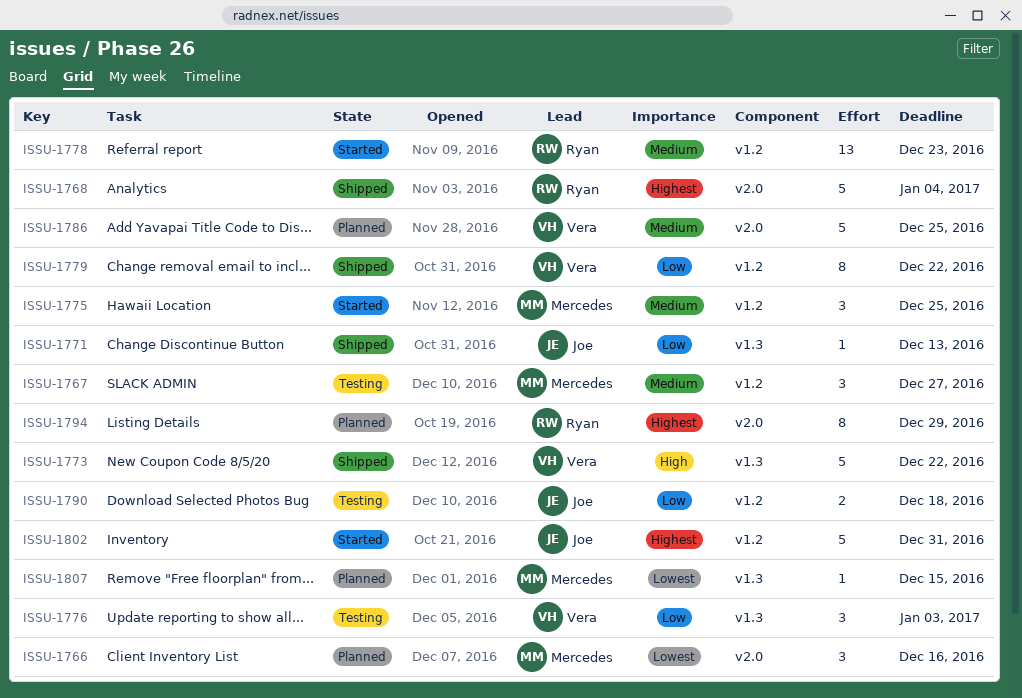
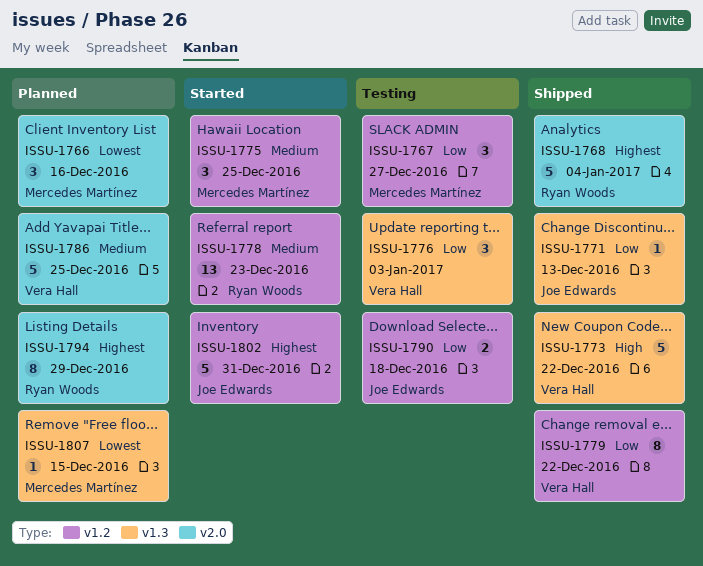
ISSU-1767, priority: Medium -> Low

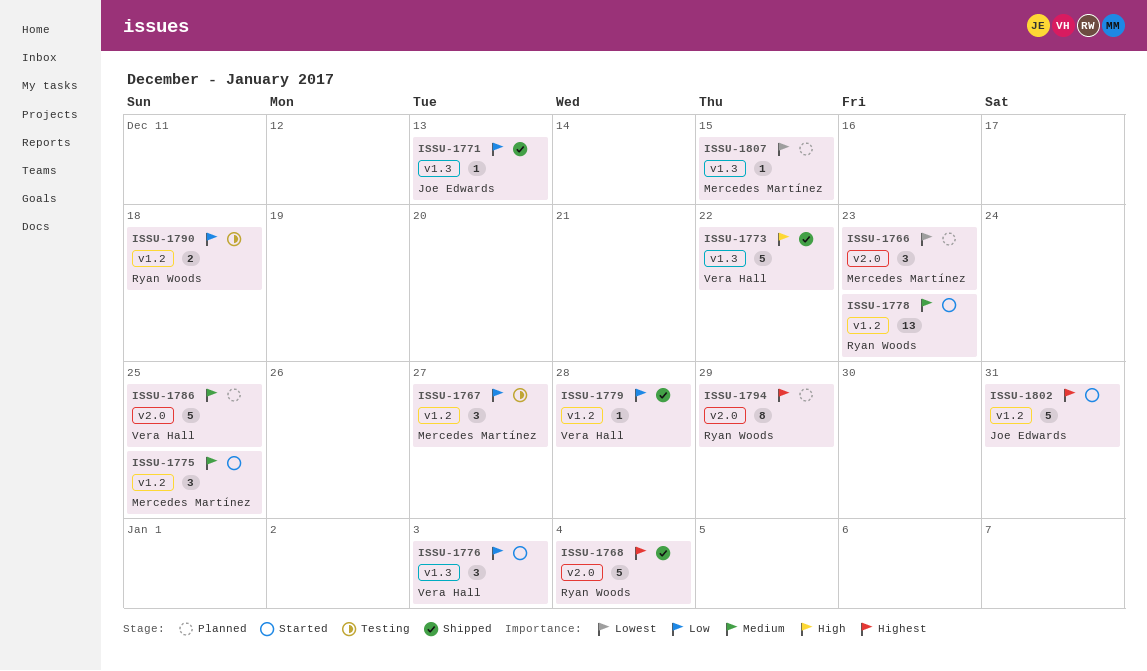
ISSU-1766, due: Dec 16 -> Dec 23
ISSU-1776, status: Testing -> Started
ISSU-1779, estimate: 8 -> 1
ISSU-1779, due: Dec 22 -> Dec 28
ISSU-1790, owner: Joe Edwards -> Ryan Woods

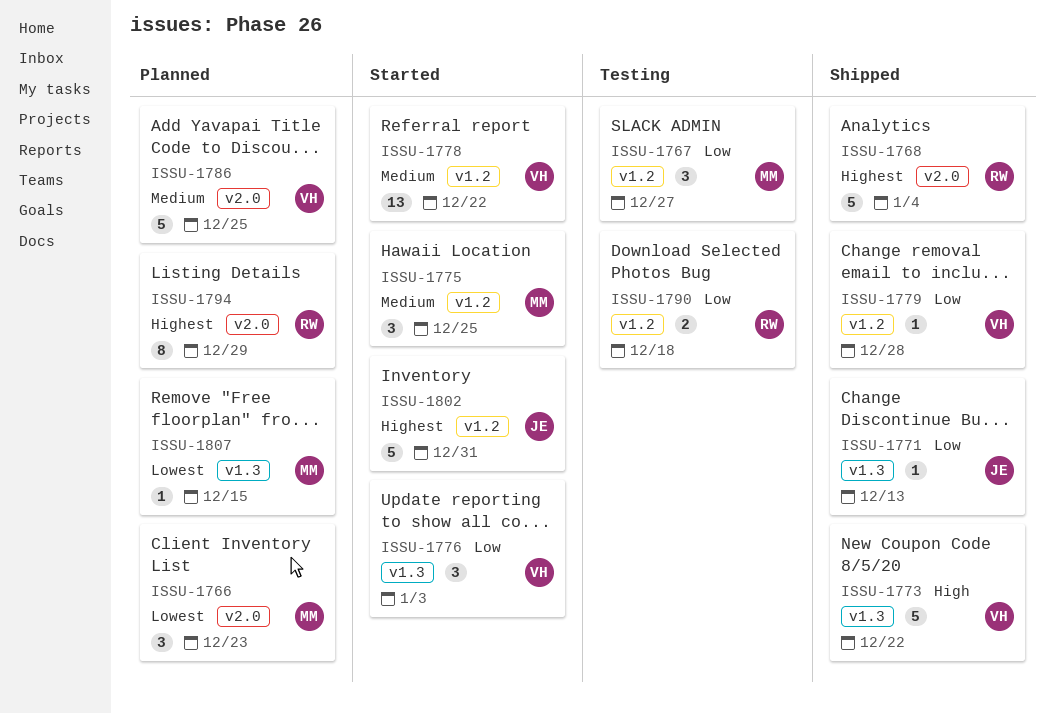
ISSU-1778, owner: Ryan Woods -> Vera Hall
ISSU-1778, due: Dec 23 -> Dec 22

